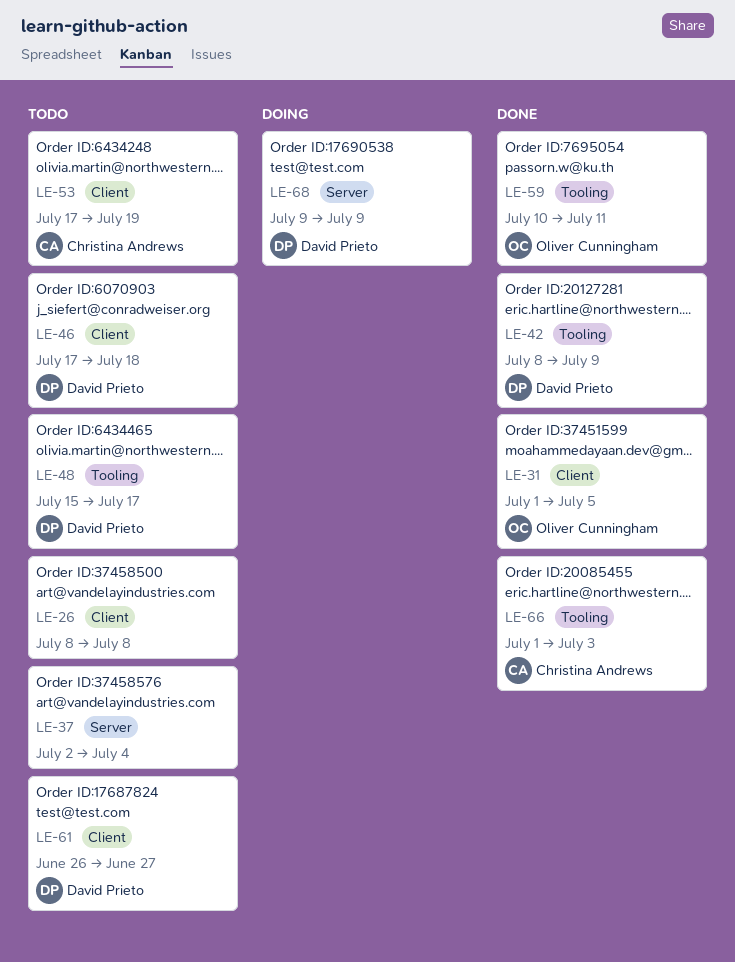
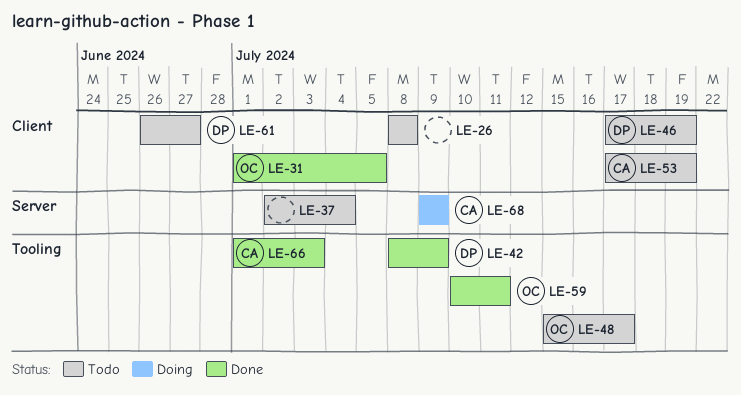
LE-46, due: Jul 18 -> Jul 19
LE-48, owner: David Prieto -> Oliver Cunningham
LE-68, owner: David Prieto -> Christina Andrews

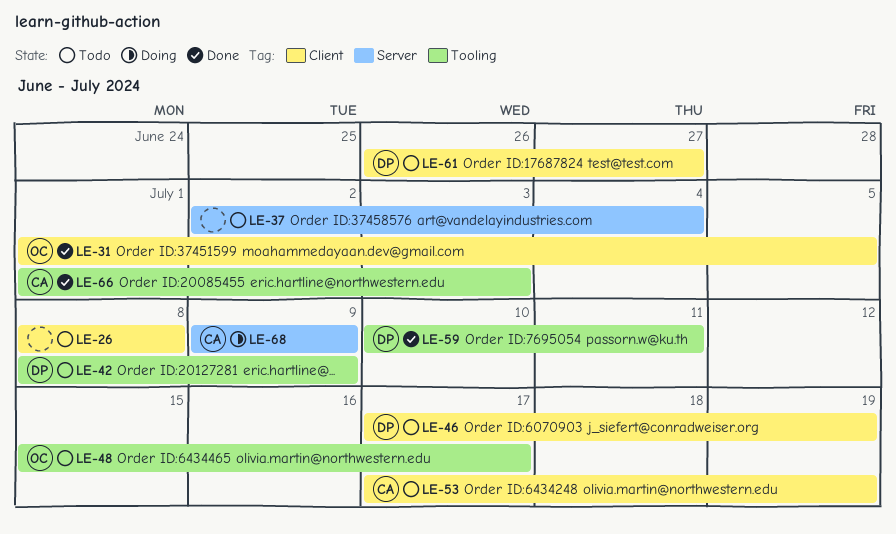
LE-42, status: Done -> Todo
LE-59, owner: OC -> DP

